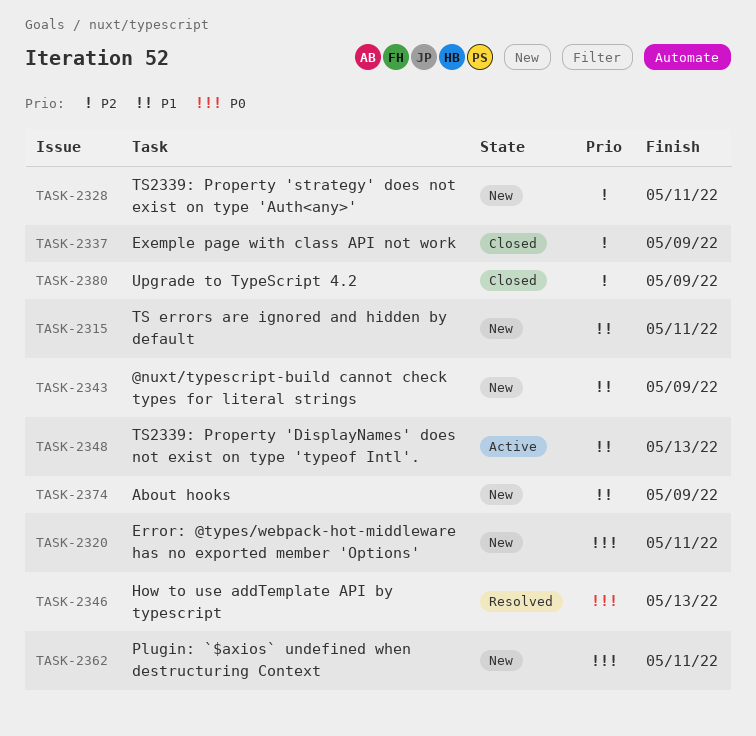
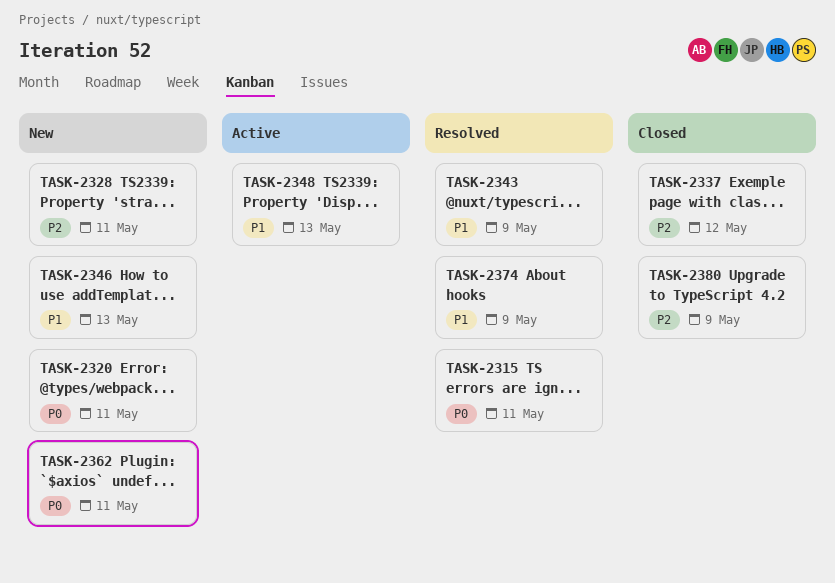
TASK-2315, status: New -> Resolved
TASK-2315, priority: P1 -> P0
TASK-2337, due: May 9 -> May 12
TASK-2343, status: New -> Resolved
TASK-2346, status: Resolved -> New
TASK-2346, priority: P0 -> P1
TASK-2374, status: New -> Resolved

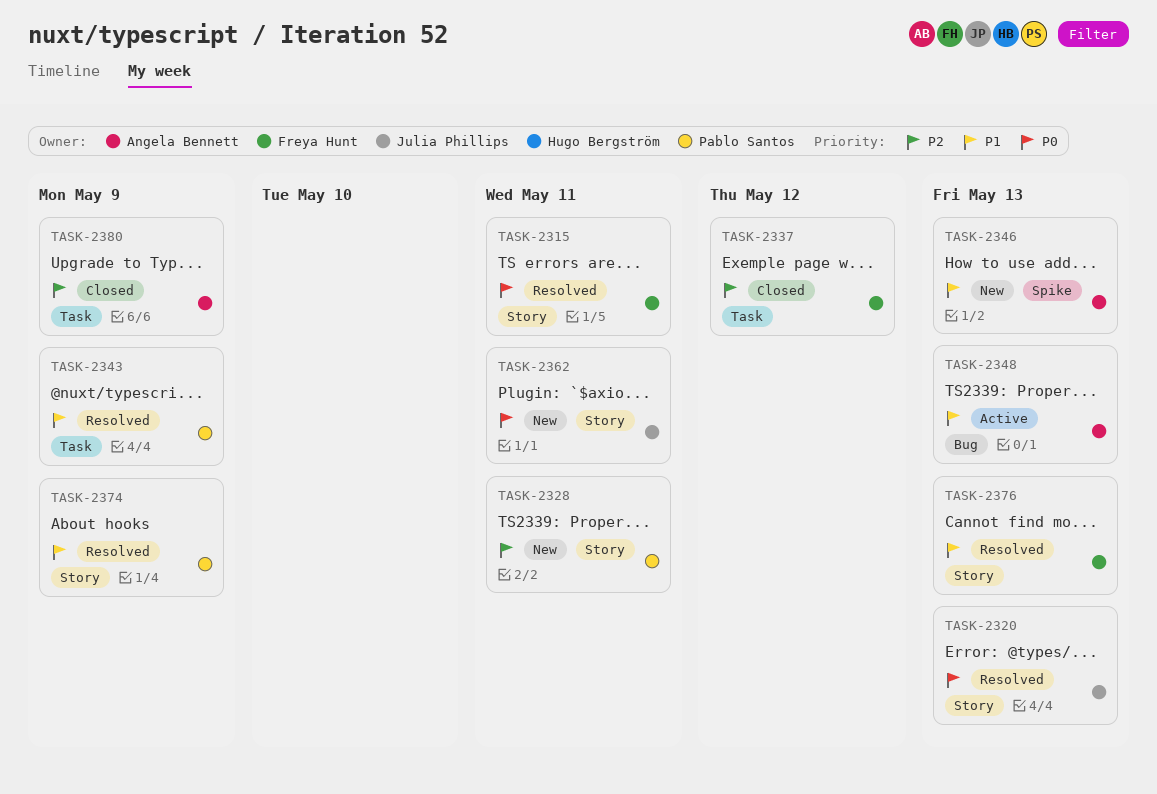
TASK-2320, status: New -> Resolved
TASK-2320, due: May 11 -> May 13
TASK-2376: none -> present

